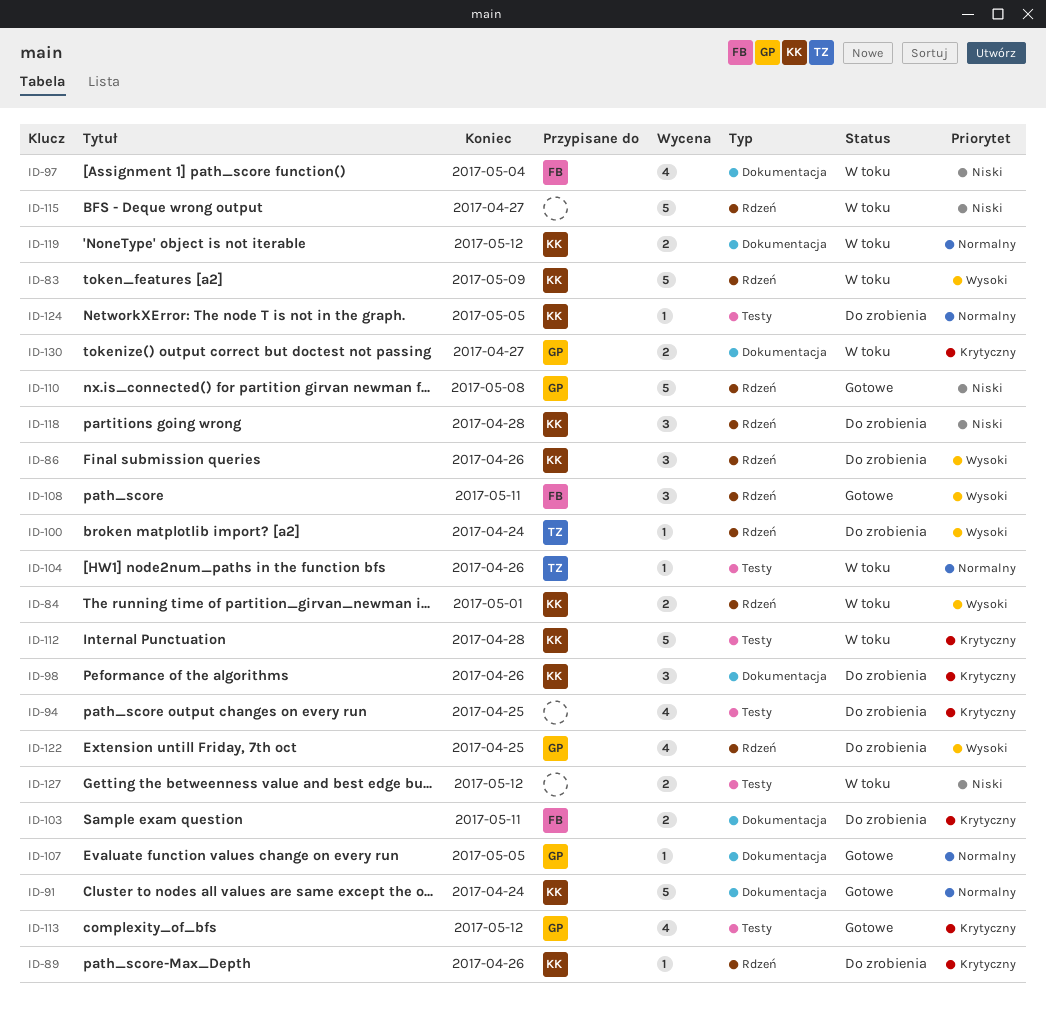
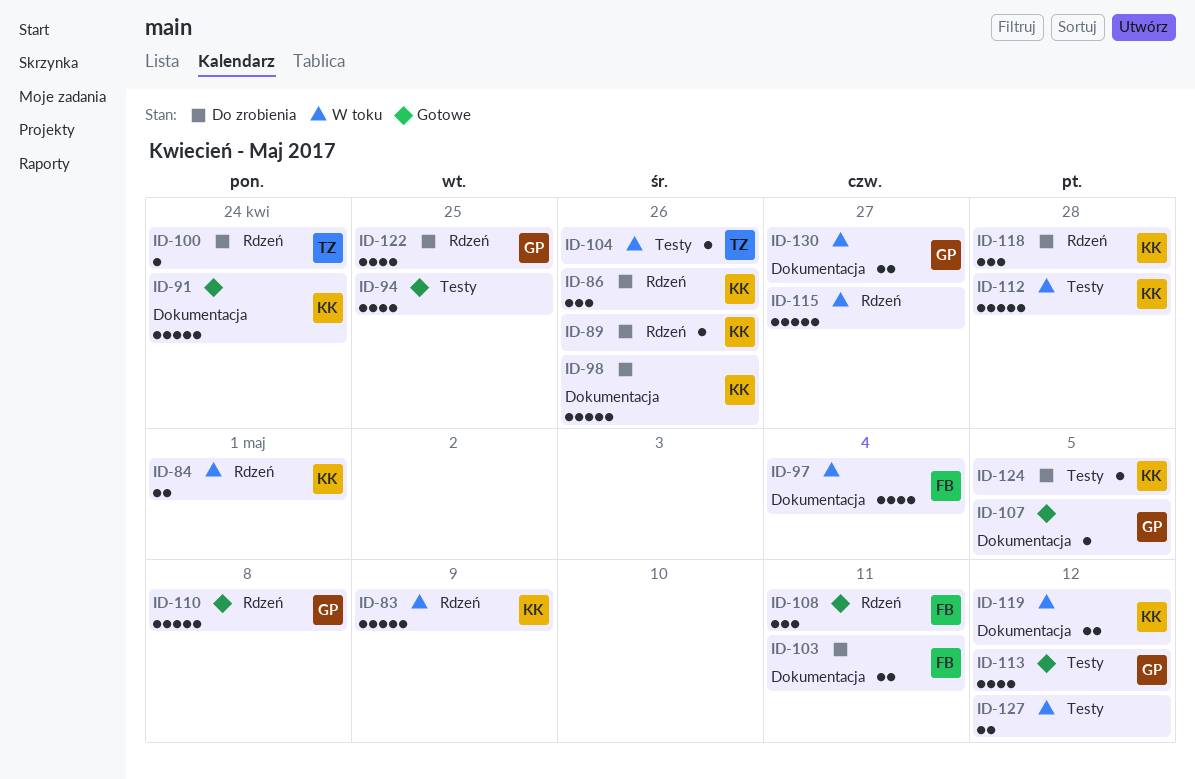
ID-94, status: Do zrobienia -> Gotowe
ID-98, estimate: 3 -> 5

